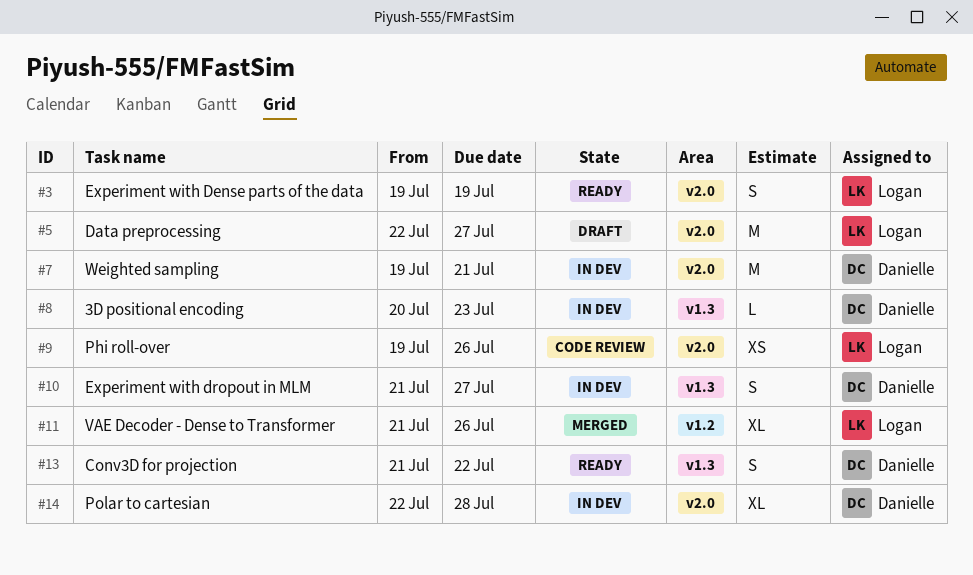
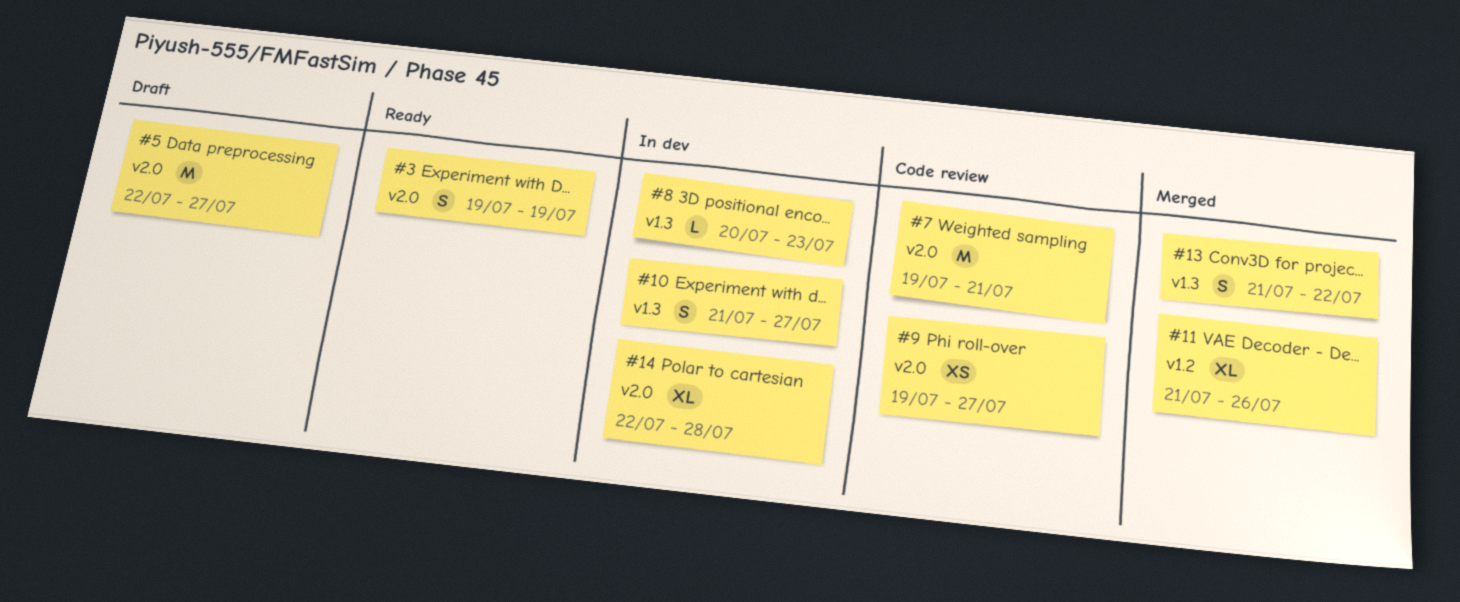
#7, status: In dev -> Code review
#9, due: Jul 26 -> Jul 27
#13, status: Ready -> Merged

